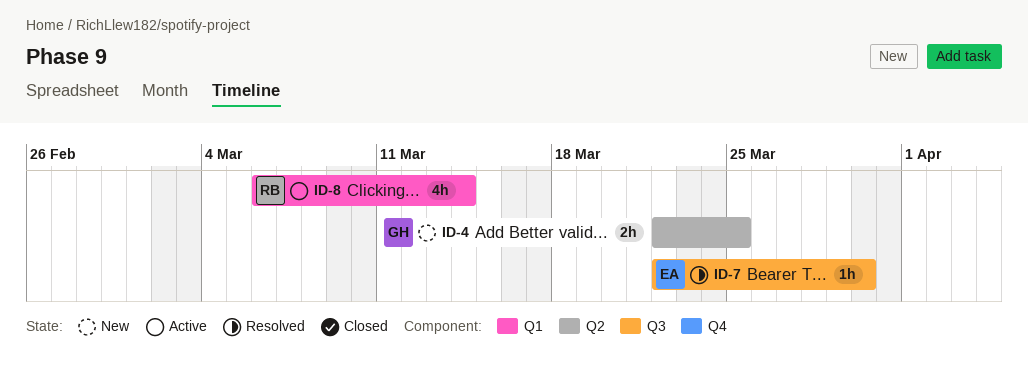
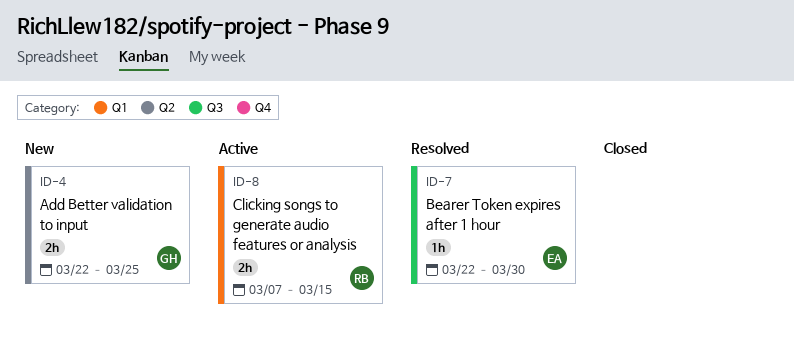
ID-8, estimate: 4h -> 2h
ID-8, start: Mar 6 -> Mar 7
ID-8, due: Mar 14 -> Mar 15

